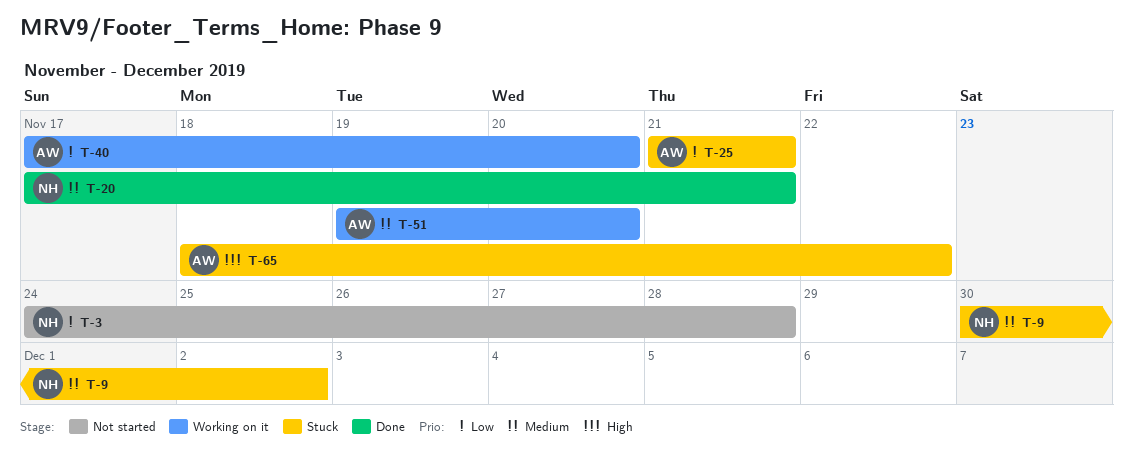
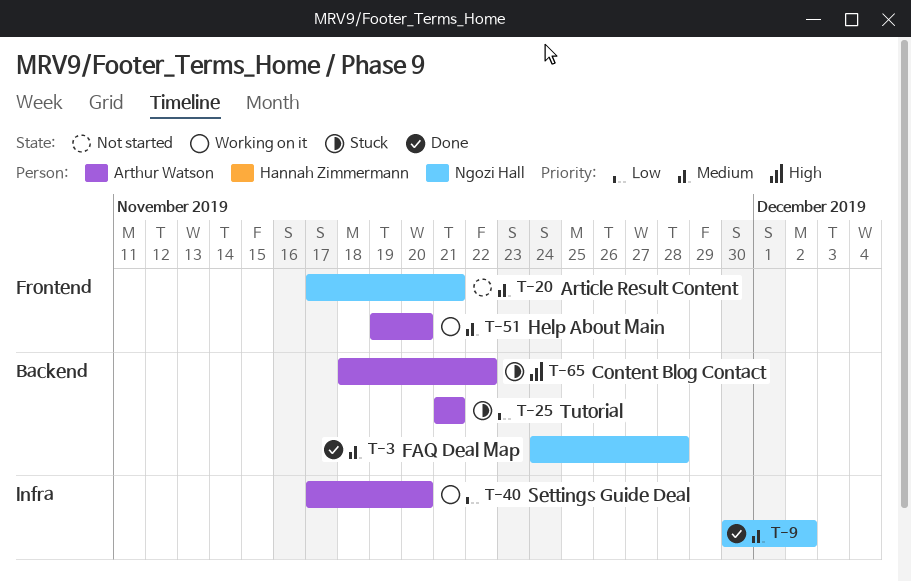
T-3, status: Not started -> Done
T-3, priority: Low -> Medium
T-9, status: Stuck -> Done
T-20, status: Done -> Not started

